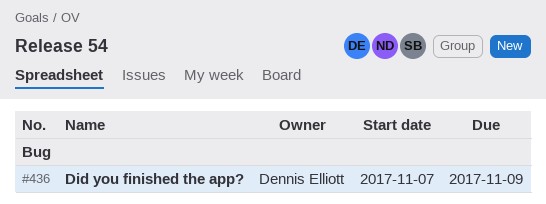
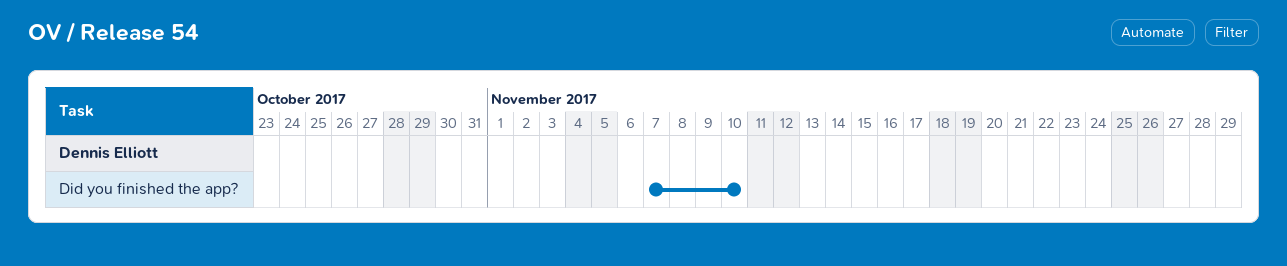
Did you finished the app?, due: Nov 9 -> Nov 10

